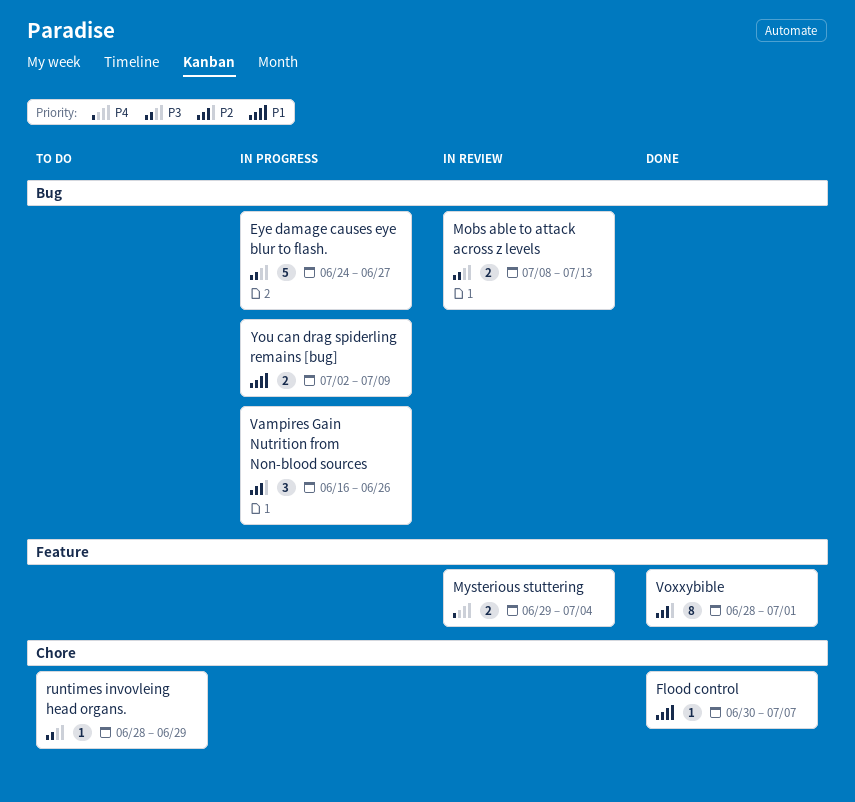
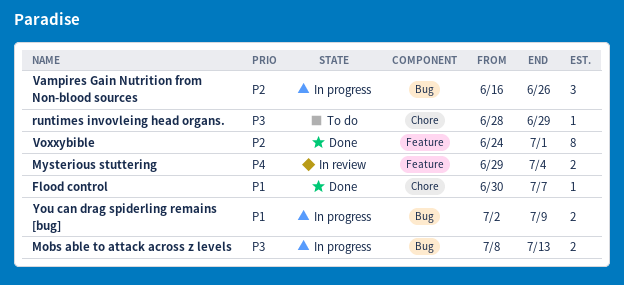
Eye damage causes eye blur to flash.: present -> none
Mobs able to attack across z levels, status: In review -> In progress
Voxxybible, start: Jun 28 -> Jun 24

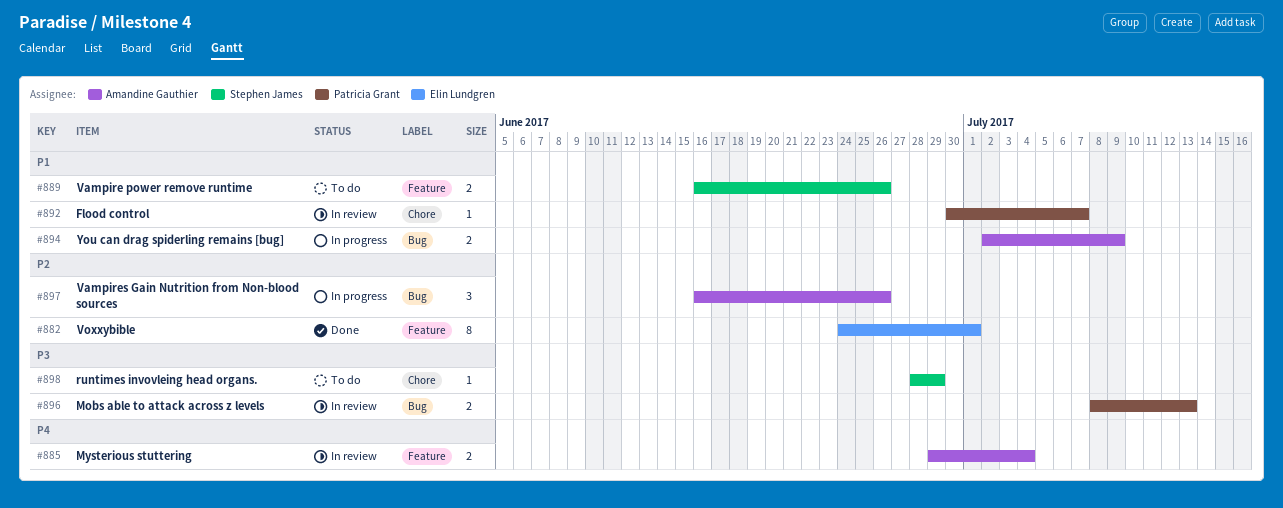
Flood control, status: Done -> In review
Mobs able to attack across z levels, status: In progress -> In review
Vampire power remove runtime: none -> present

